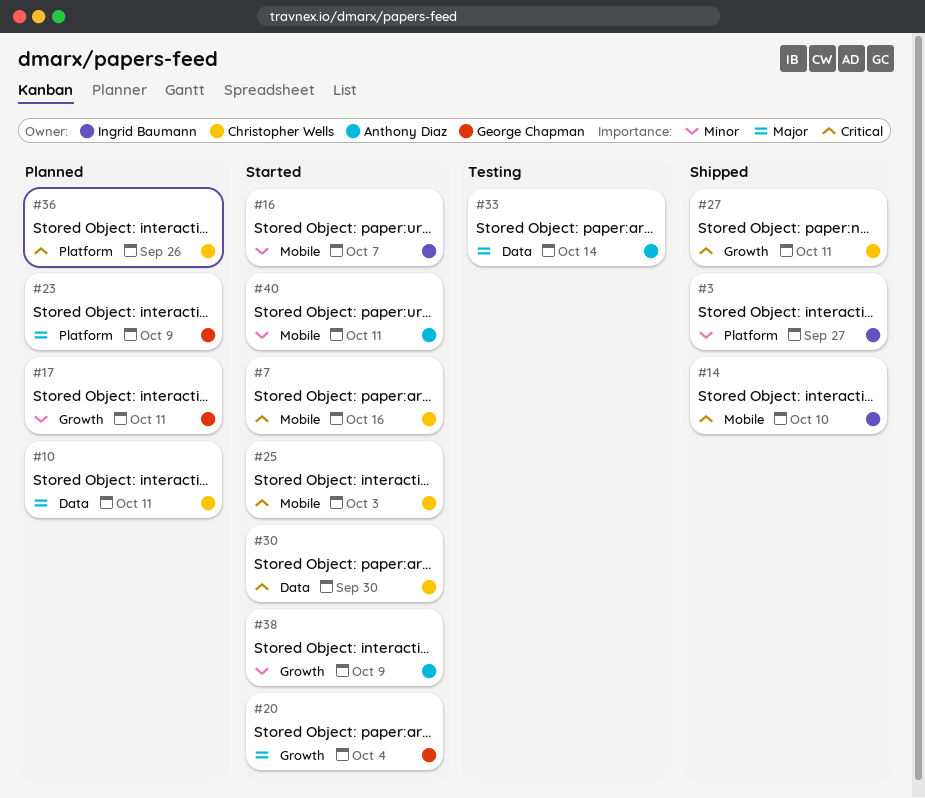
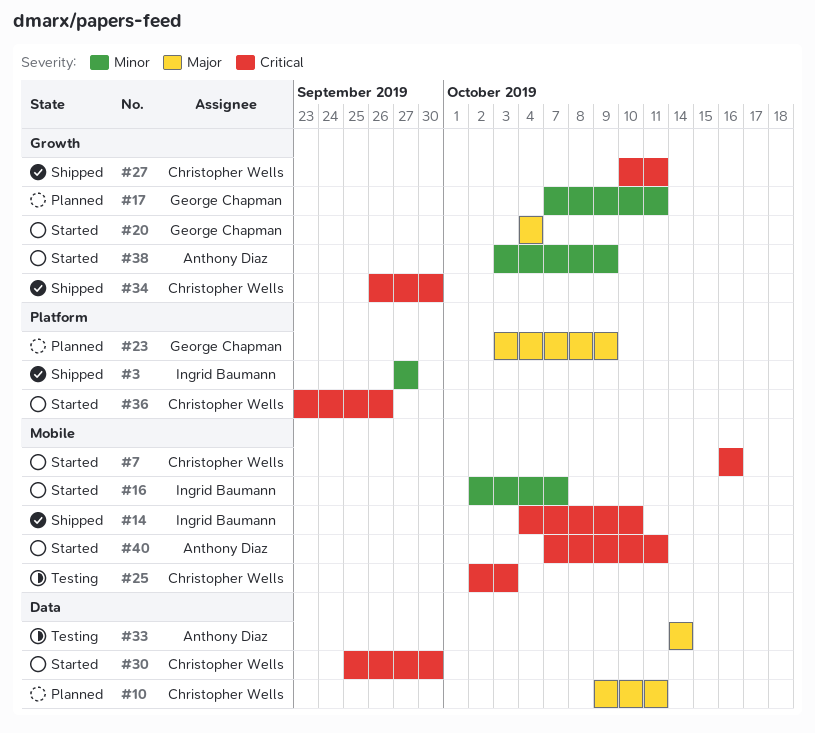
#25, status: Started -> Testing
#34: none -> present
#36, status: Planned -> Started
#40, priority: Minor -> Critical

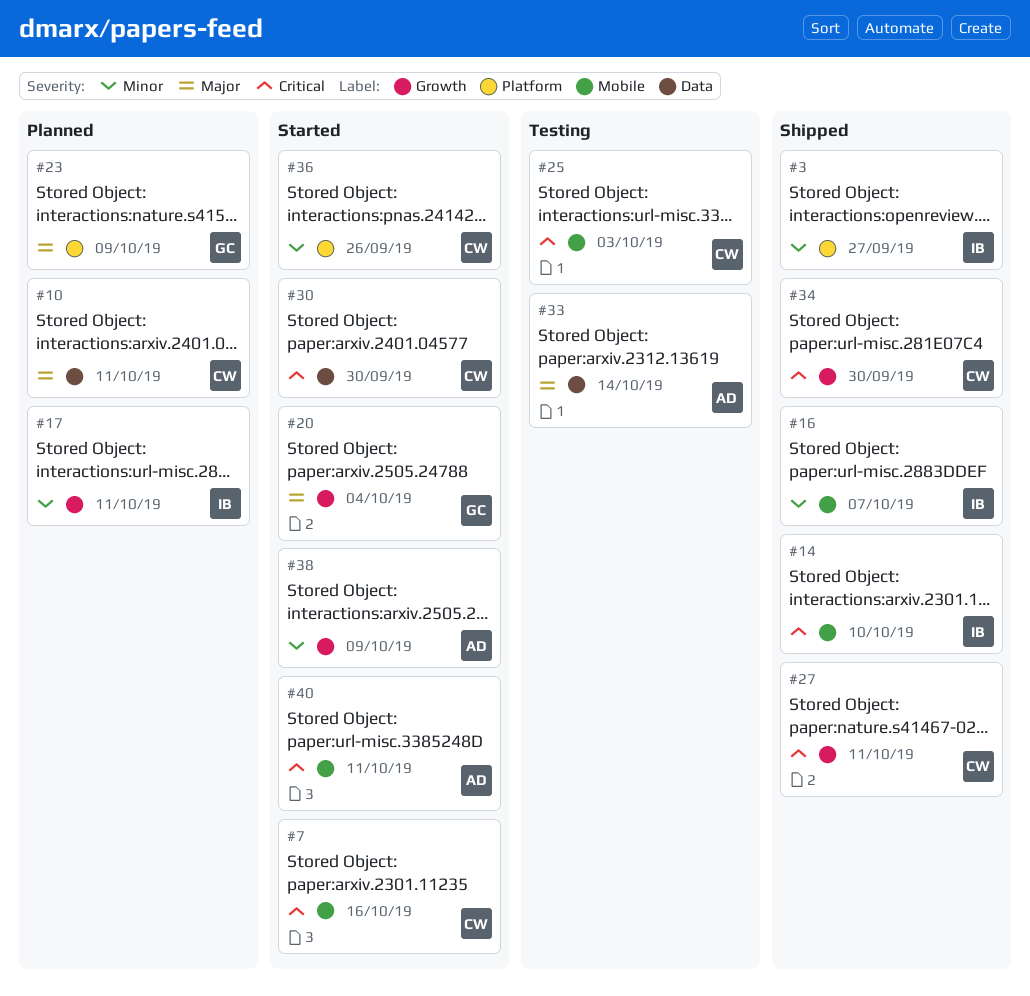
#16, status: Started -> Shipped
#17, owner: George Chapman -> Ingrid Baumann
#36, priority: Critical -> Minor

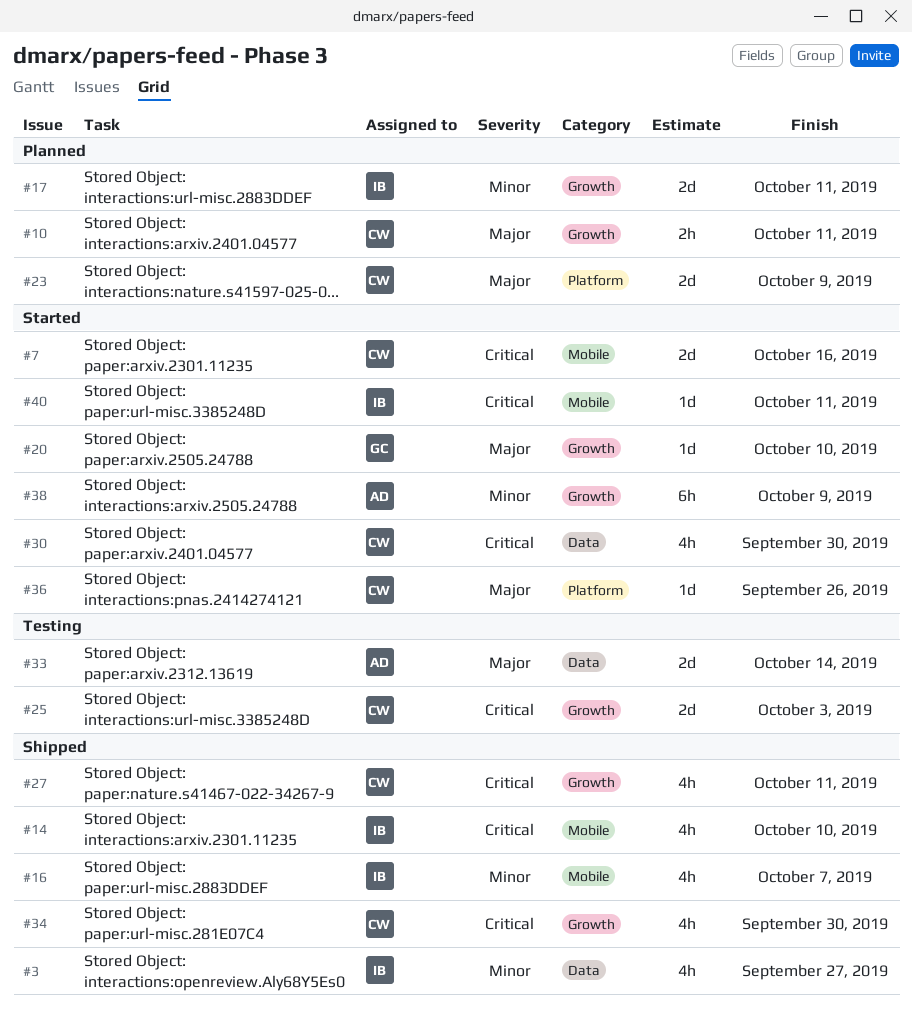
#3, label: Platform -> Data
#10, label: Data -> Growth
#20, due: Oct 4 -> Oct 10
#23, owner: GC -> CW
#25, label: Mobile -> Growth
#36, priority: Minor -> Major
#40, owner: AD -> IB

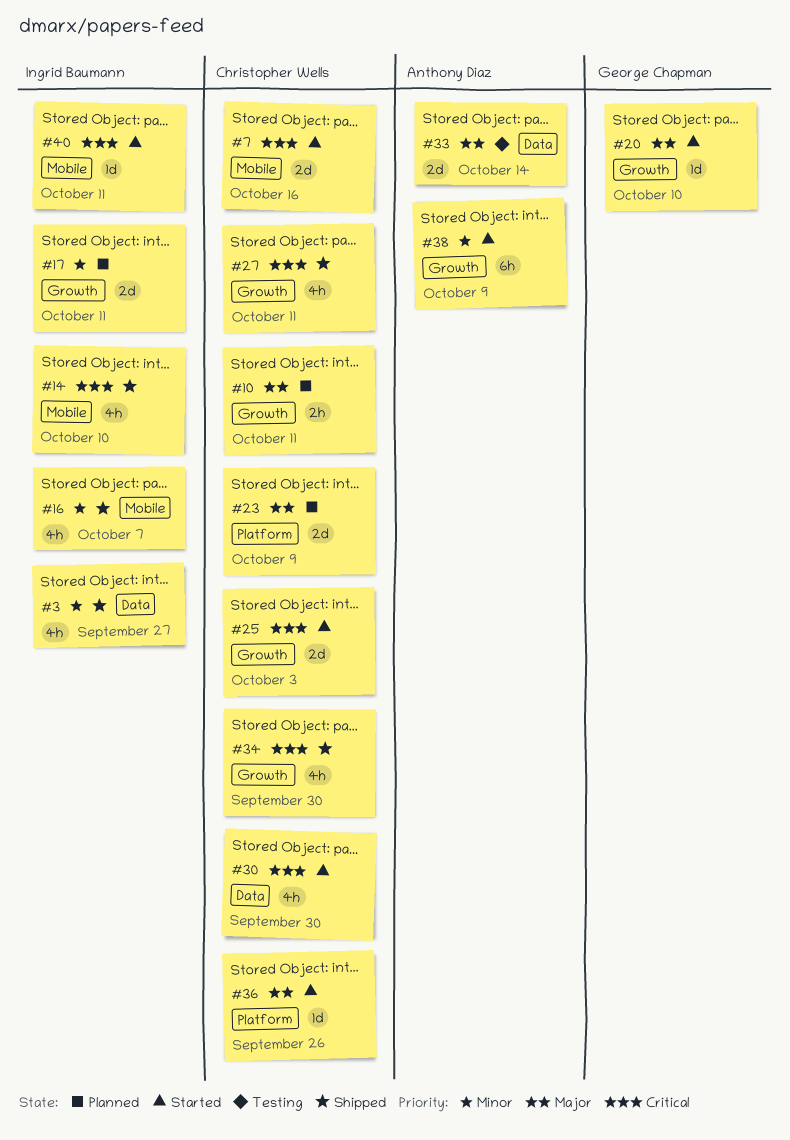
#25, status: Testing -> Started

